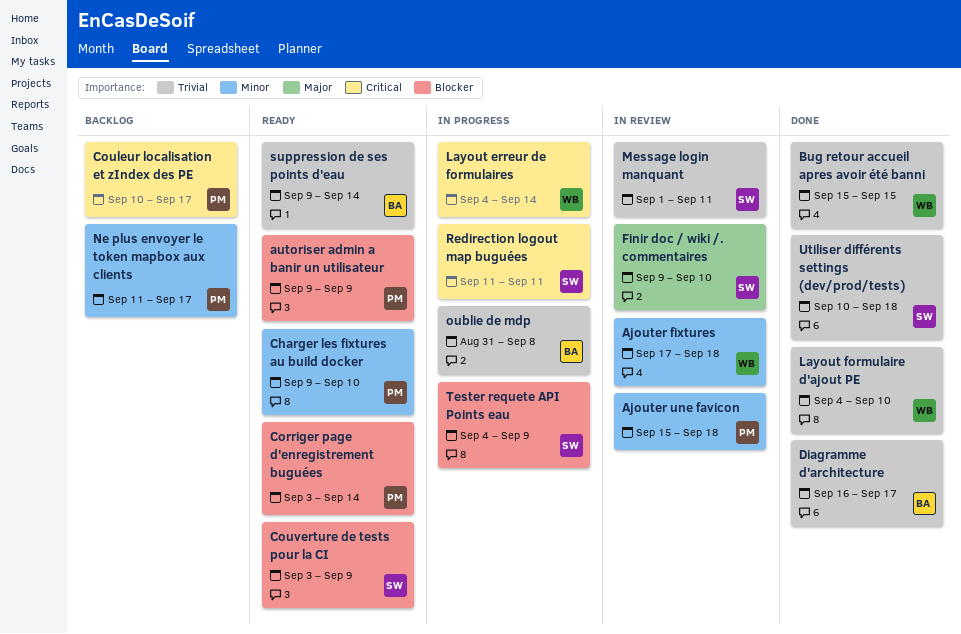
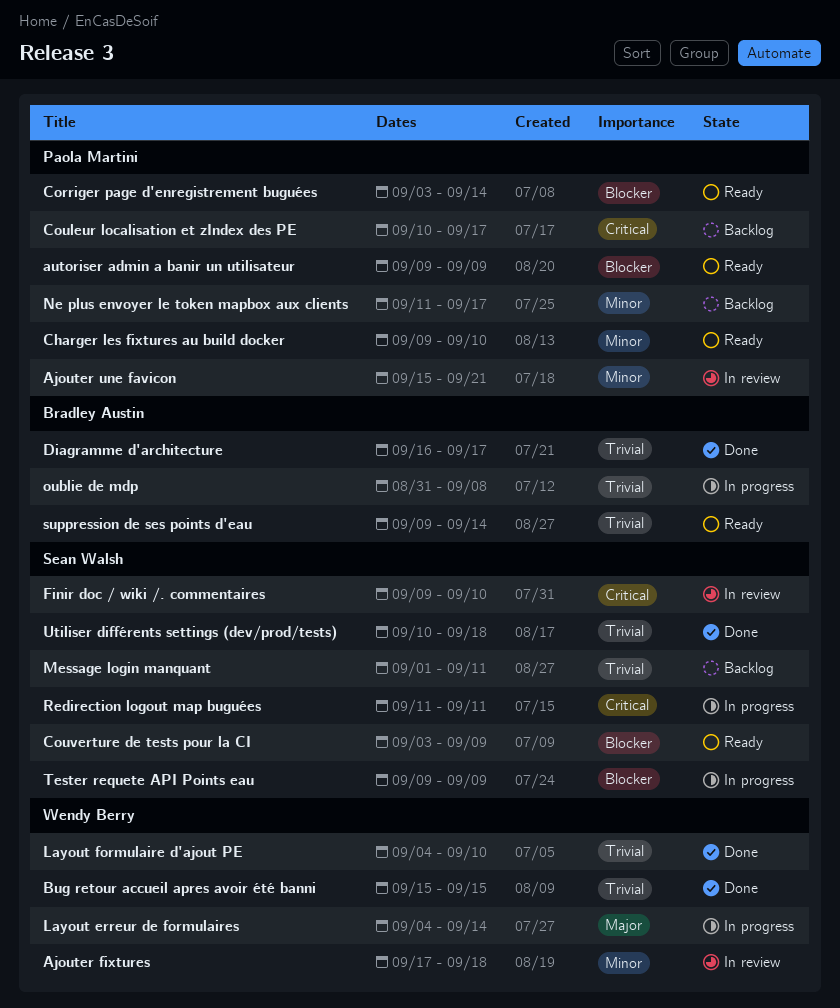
Ajouter une favicon, due: Sep 18 -> Sep 21
Finir doc / wiki /. commentaires, priority: Major -> Critical
Layout erreur de formulaires, priority: Critical -> Major
Message login manquant, status: In review -> Backlog
Tester requete API Points eau, start: Sep 4 -> Sep 9

